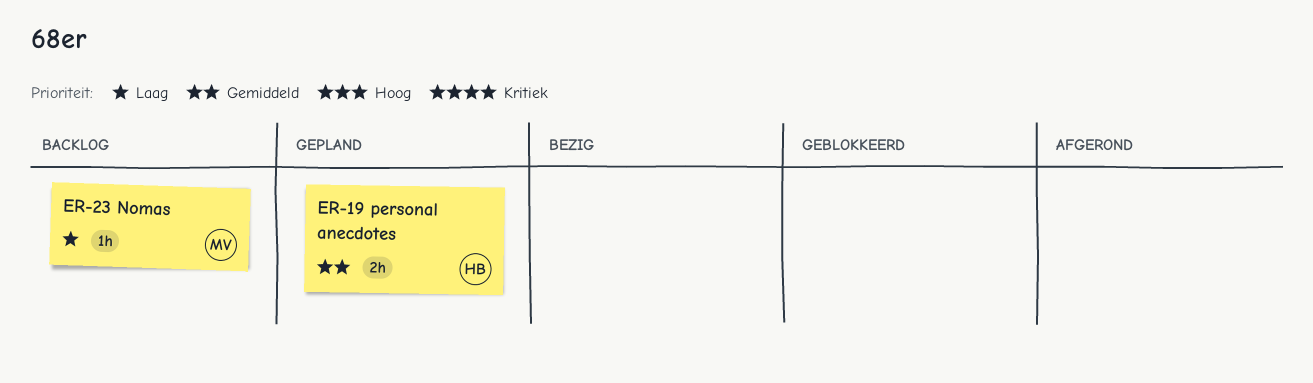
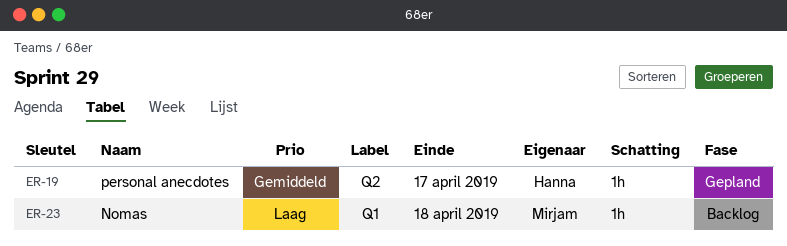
ER-19, estimate: 2h -> 1h

